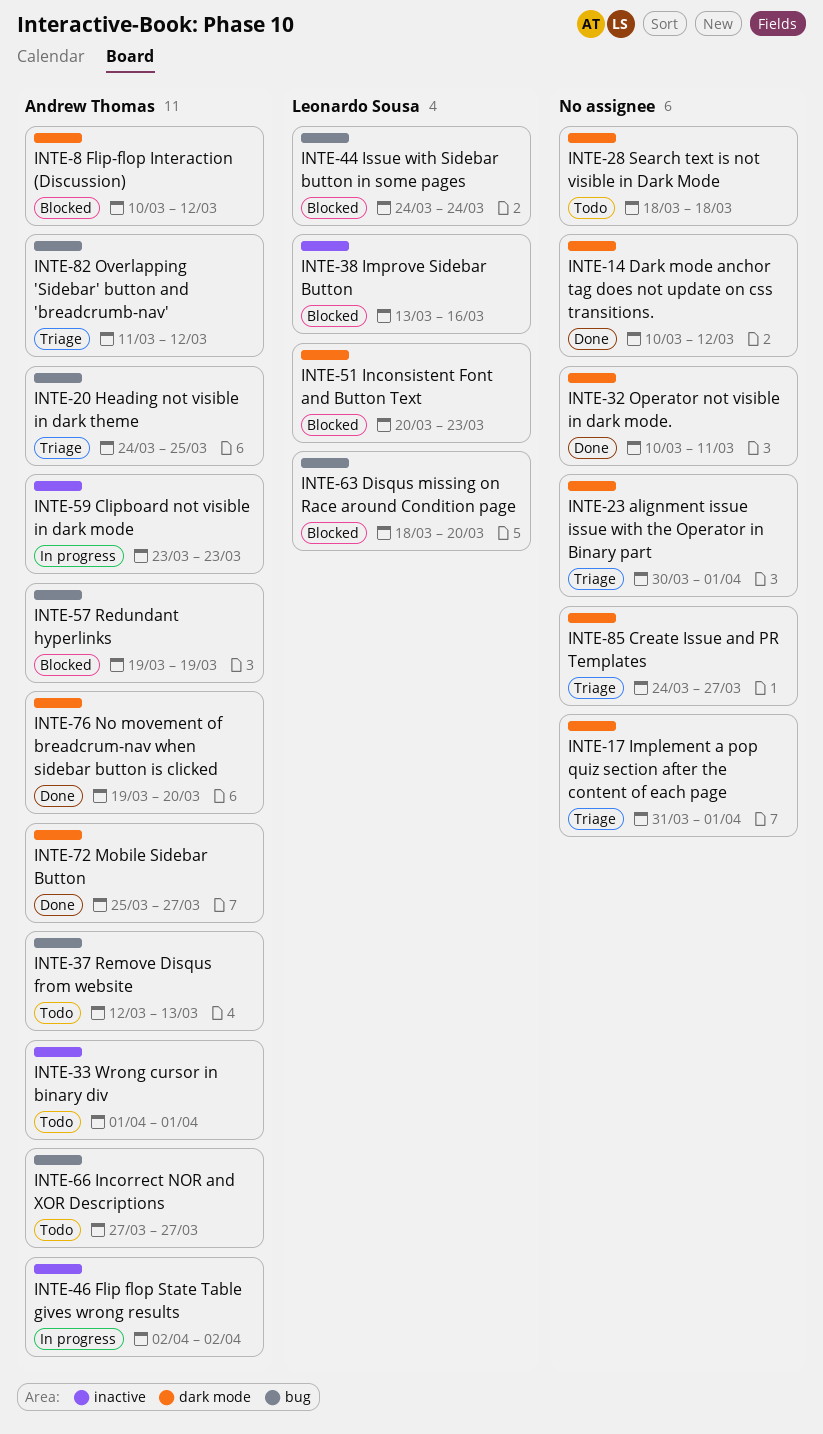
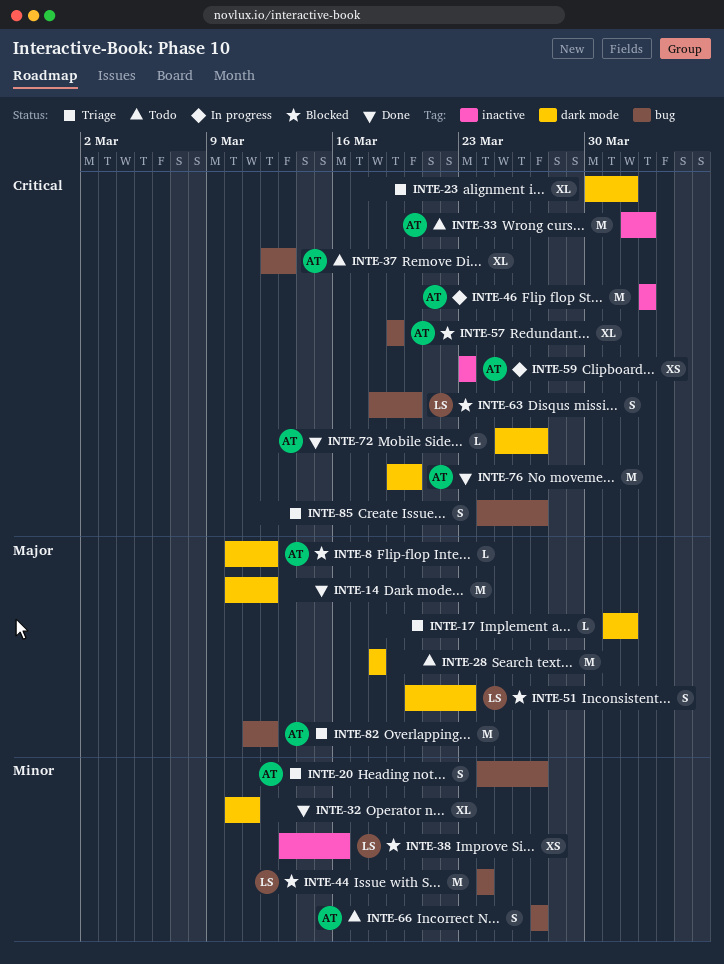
INTE-20, due: Mar 25 -> Mar 27
INTE-33, due: Apr 1 -> Apr 2
INTE-85, label: dark mode -> bug

